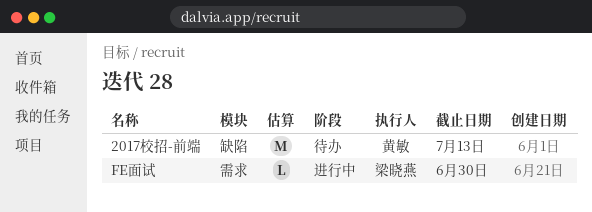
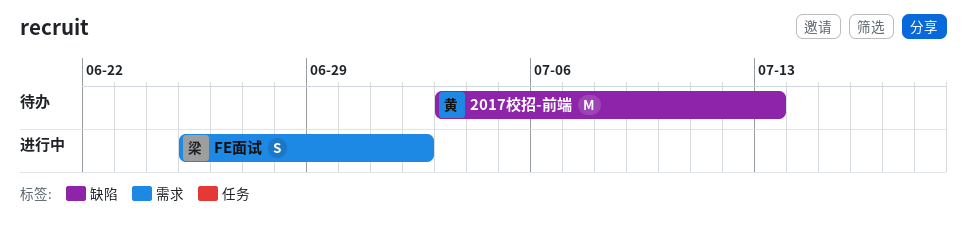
FE面试, estimate: L -> S
FE面试, due: Jun 30 -> Jul 2

